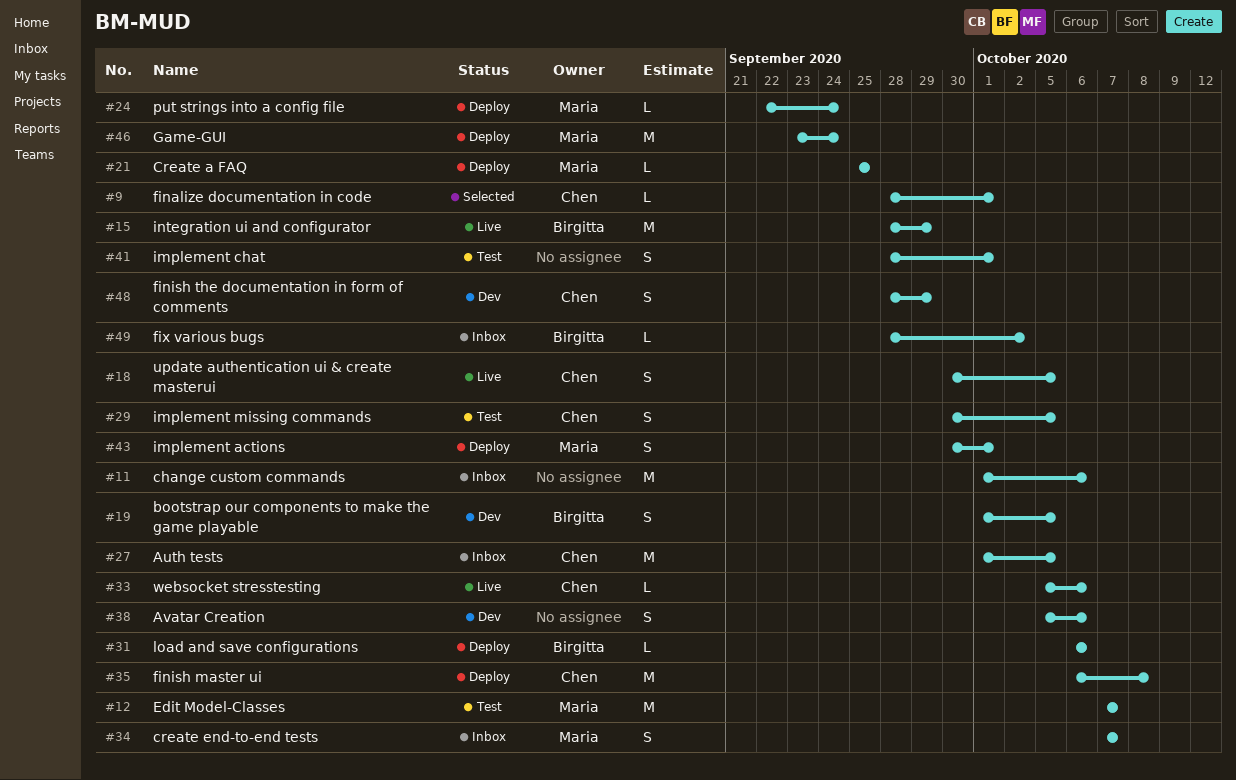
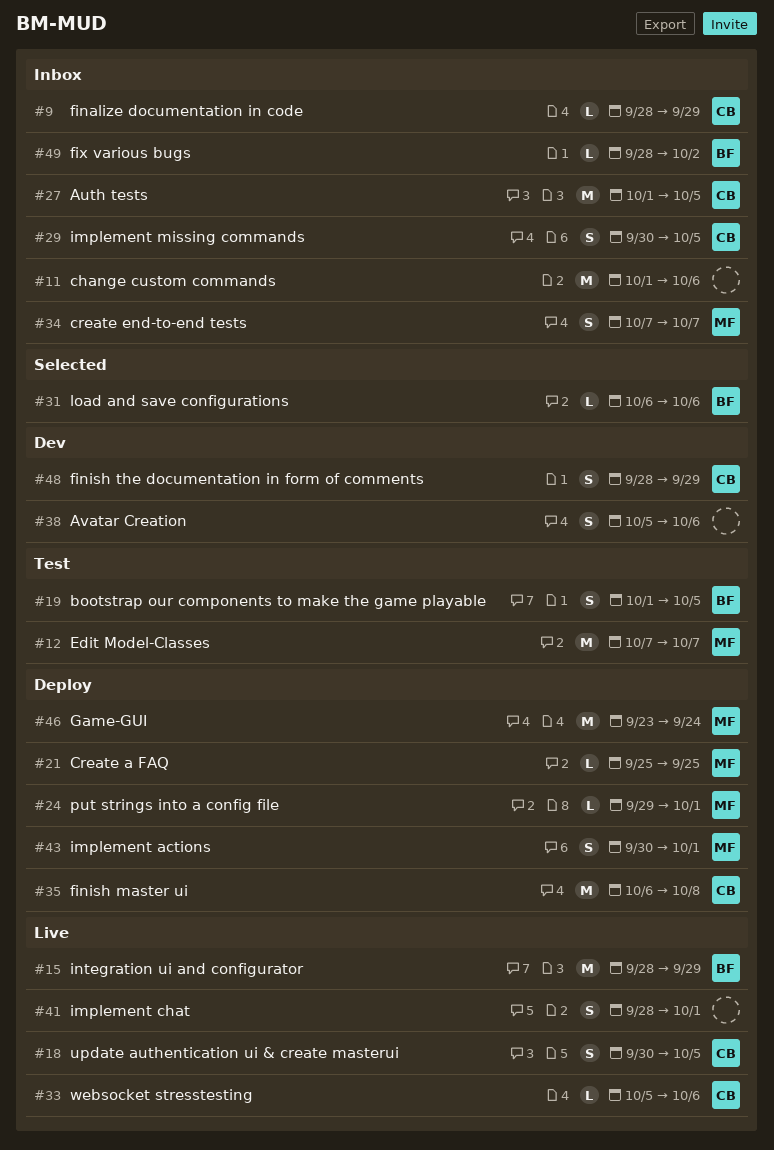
#9, status: Selected -> Inbox
#9, due: Oct 1 -> Sep 29
#19, status: Dev -> Test
#24, start: Sep 22 -> Sep 29
#24, due: Sep 24 -> Oct 1
#29, status: Test -> Inbox
#31, status: Deploy -> Selected
#41, status: Test -> Live

